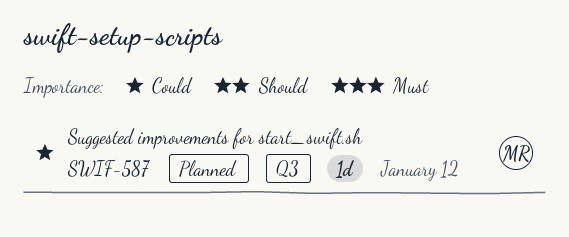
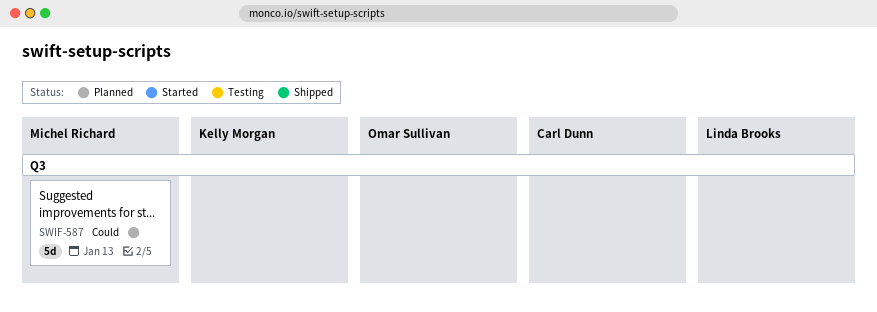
SWIF-587, estimate: 1d -> 5d
SWIF-587, due: Jan 12 -> Jan 13

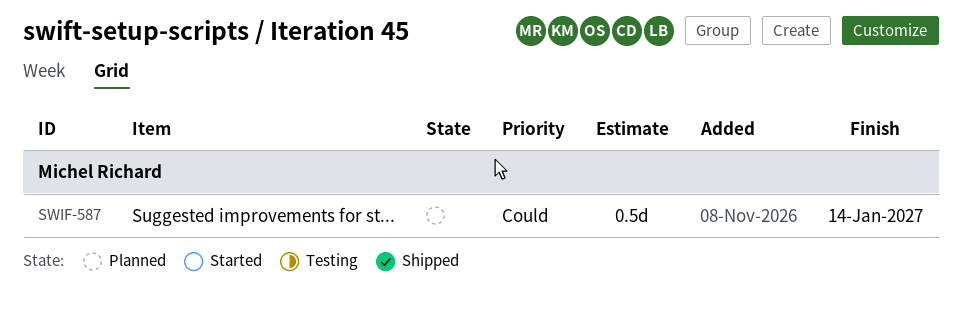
SWIF-587, estimate: 5d -> 0.5d
SWIF-587, due: Jan 13 -> Jan 14

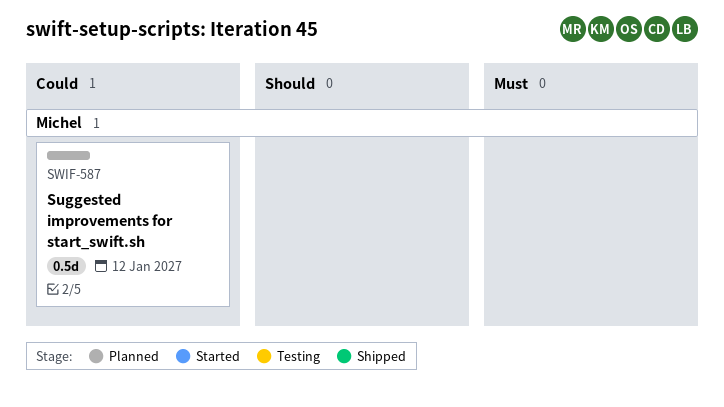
SWIF-587, due: Jan 14 -> Jan 12

